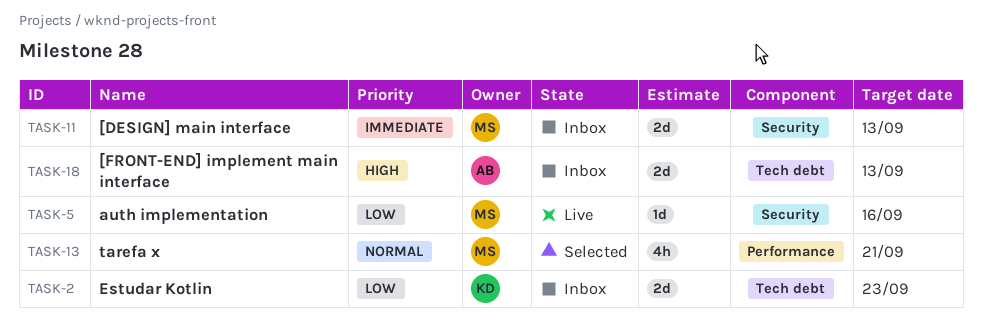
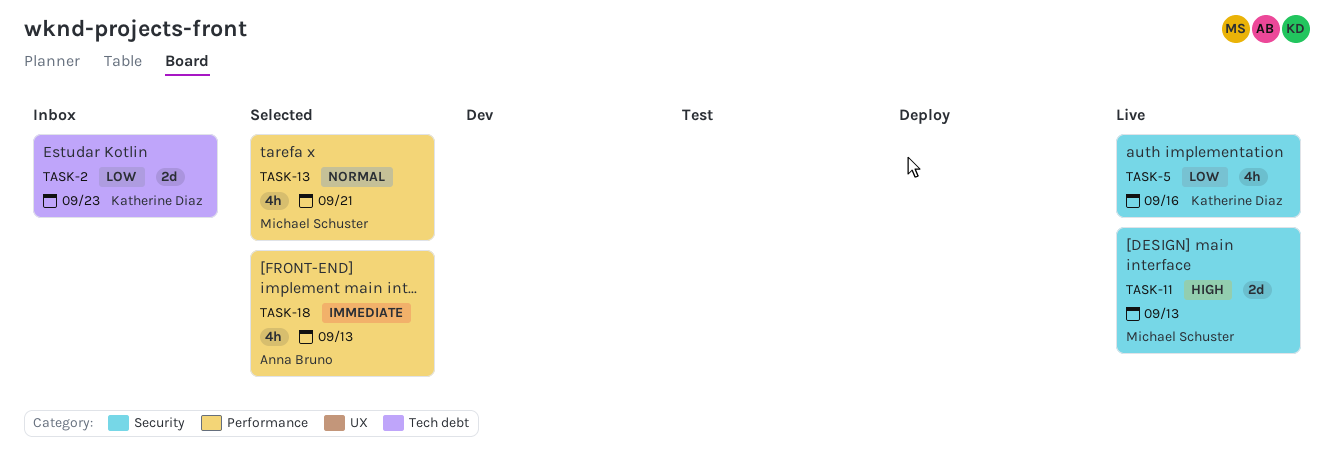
TASK-5, owner: Michael Schuster -> Katherine Diaz
TASK-5, estimate: 1d -> 4h
TASK-11, status: Inbox -> Live
TASK-11, priority: Immediate -> High
TASK-18, status: Inbox -> Selected
TASK-18, priority: High -> Immediate
TASK-18, label: Tech debt -> Performance
TASK-18, estimate: 2d -> 4h

